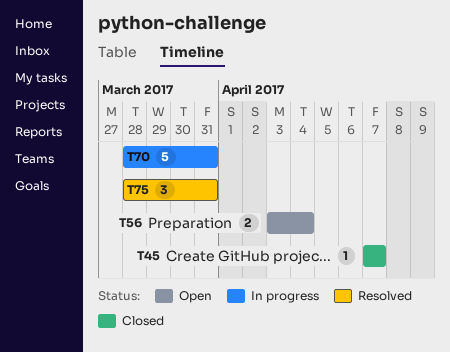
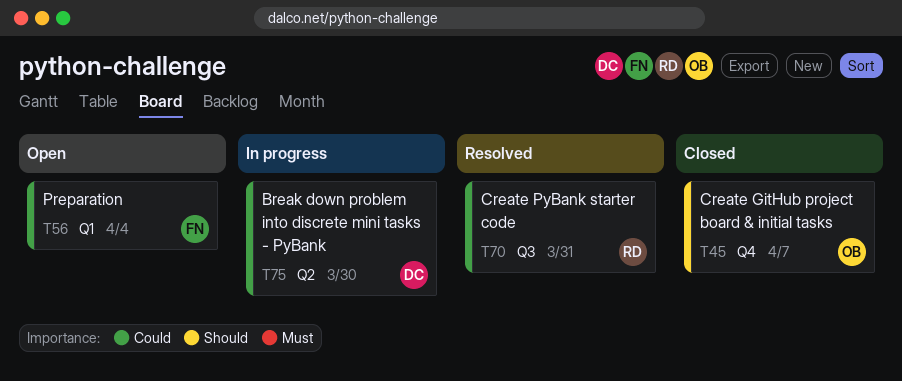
T70, status: In progress -> Resolved
T75, status: Resolved -> In progress
T75, due: Mar 31 -> Mar 30

